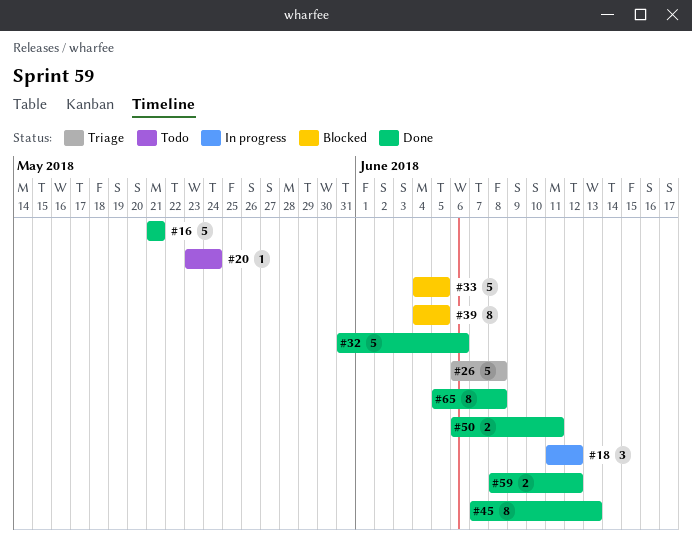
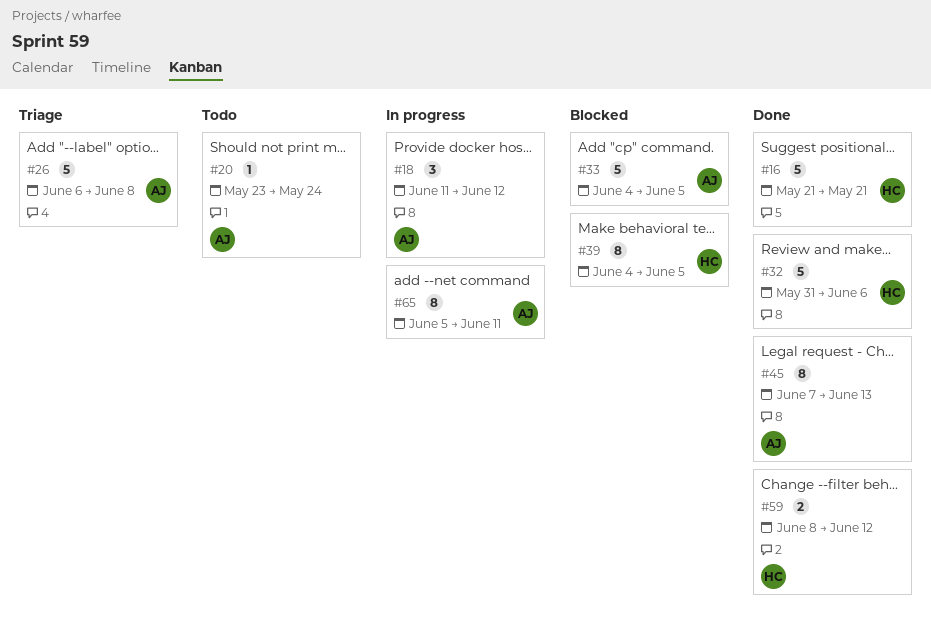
#50: present -> none
#65, status: Done -> In progress
#65, due: Jun 8 -> Jun 11

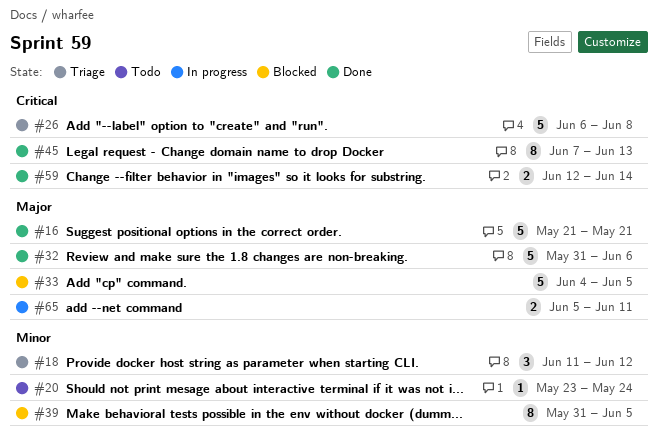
#18, status: In progress -> Triage
#39, start: Jun 4 -> May 31
#59, start: Jun 8 -> Jun 12
#59, due: Jun 12 -> Jun 14
#65, estimate: 8 -> 2

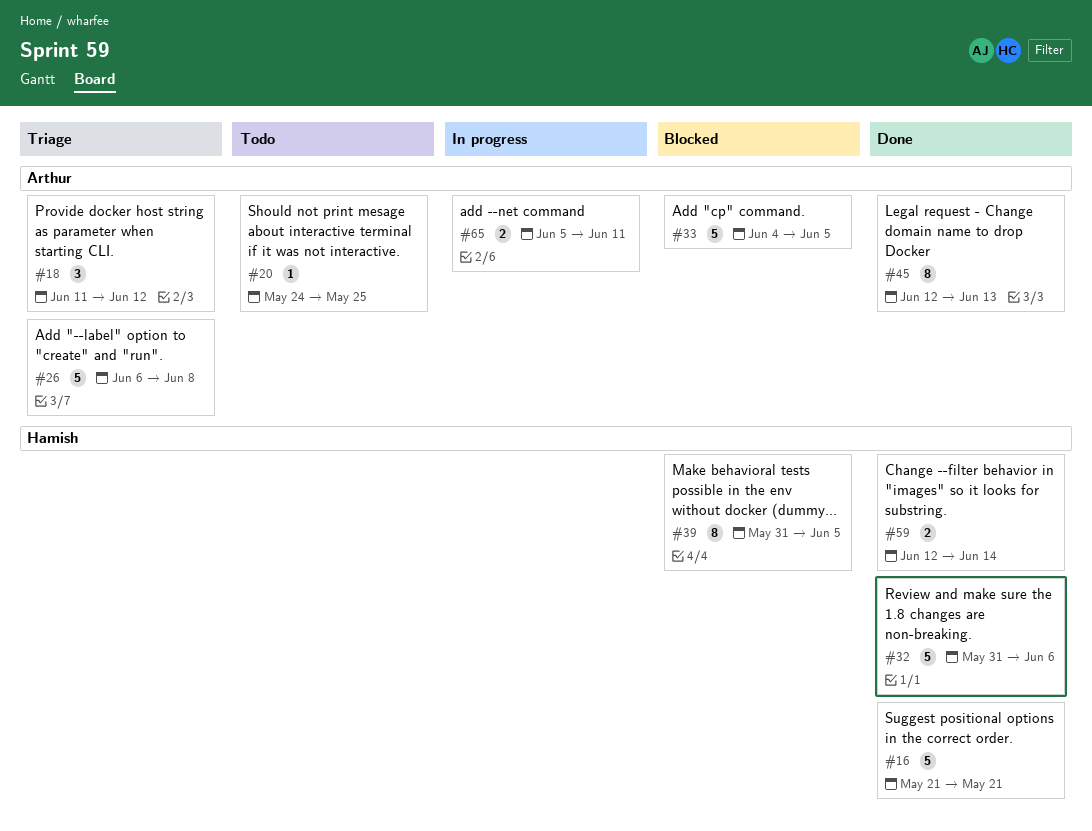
#20, start: May 23 -> May 24
#20, due: May 24 -> May 25
#45, start: Jun 7 -> Jun 12

